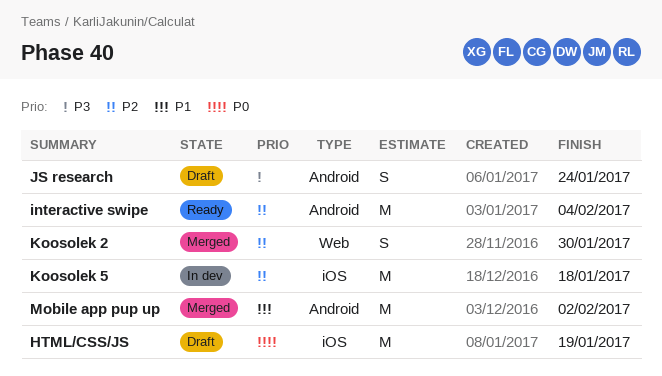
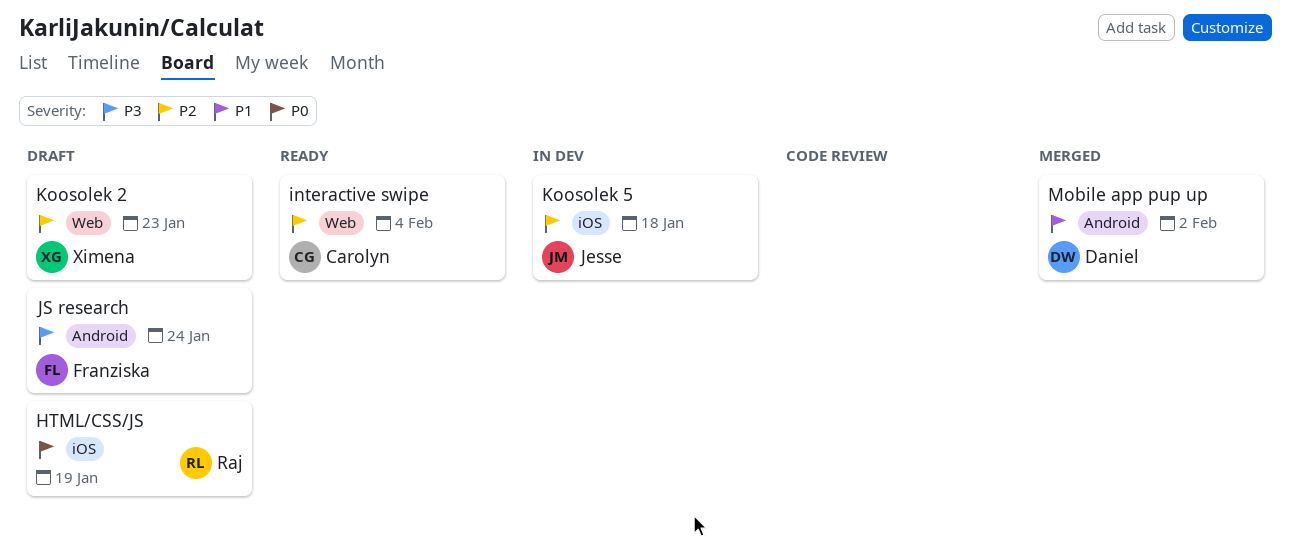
interactive swipe, label: Android -> Web
Koosolek 2, status: Merged -> Draft
Koosolek 2, due: Jan 30 -> Jan 23

